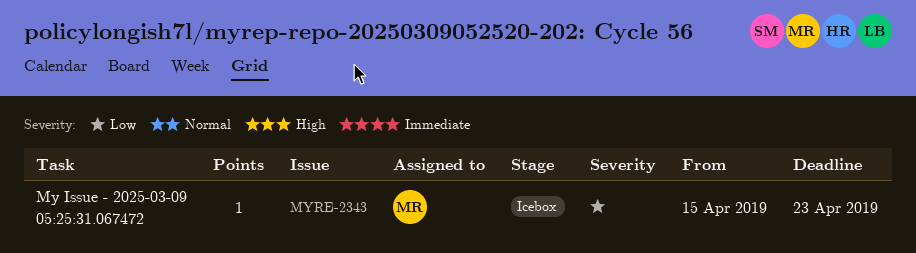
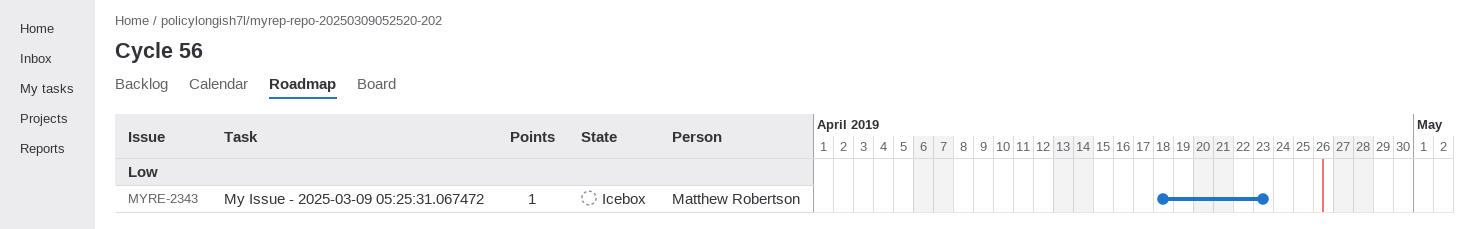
MYRE-2343, start: Apr 15 -> Apr 18

